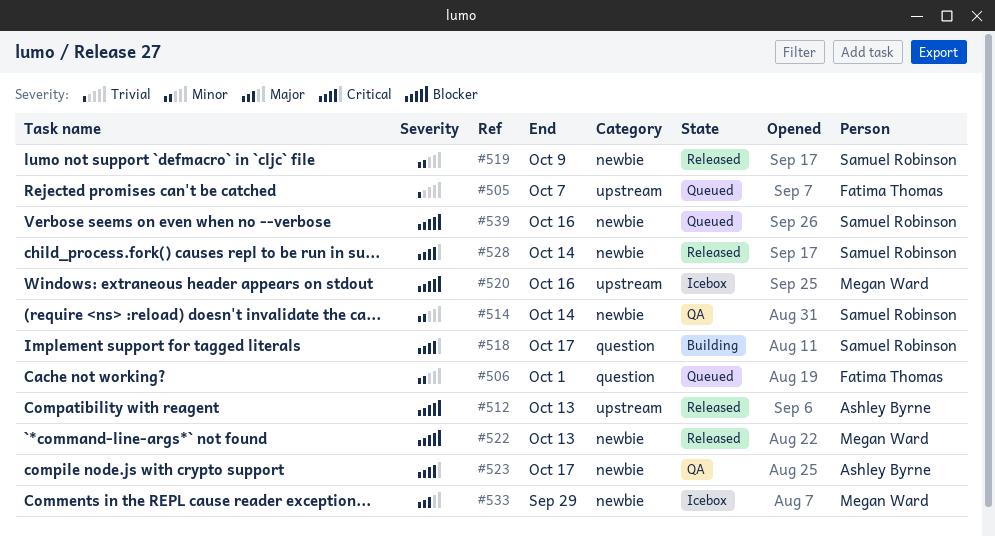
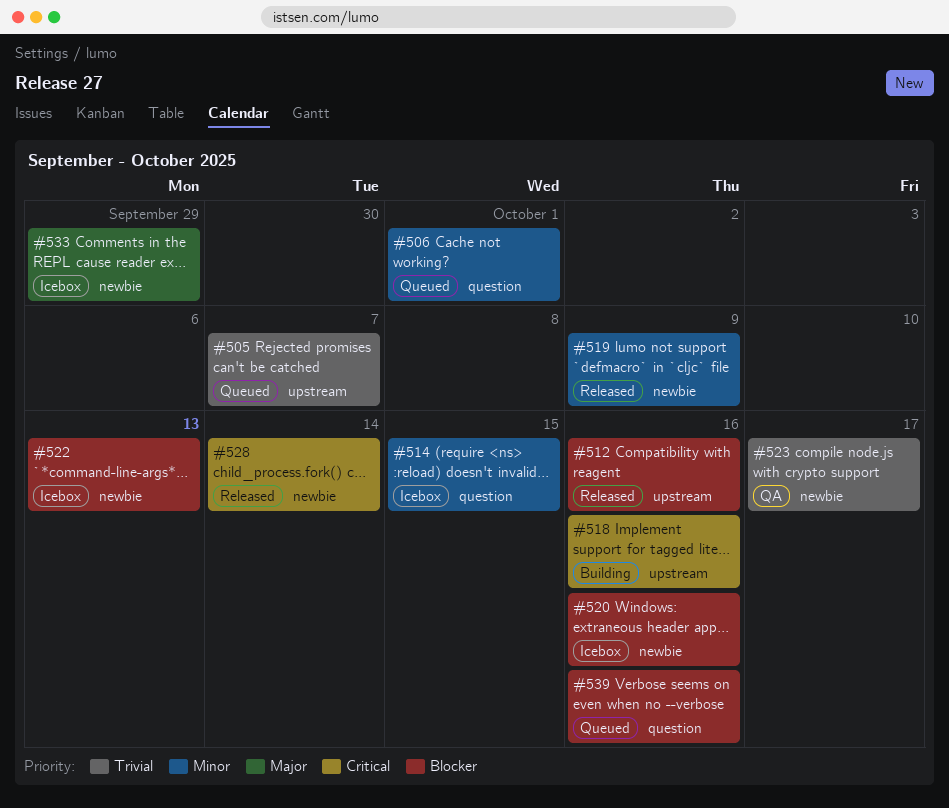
#512, due: Oct 13 -> Oct 16
#514, status: QA -> Icebox
#514, label: newbie -> question
#514, due: Oct 14 -> Oct 15
#518, label: question -> upstream
#518, due: Oct 17 -> Oct 16
#520, label: upstream -> newbie
#522, status: Released -> Icebox
#523, priority: Critical -> Trivial
#539, label: newbie -> question

